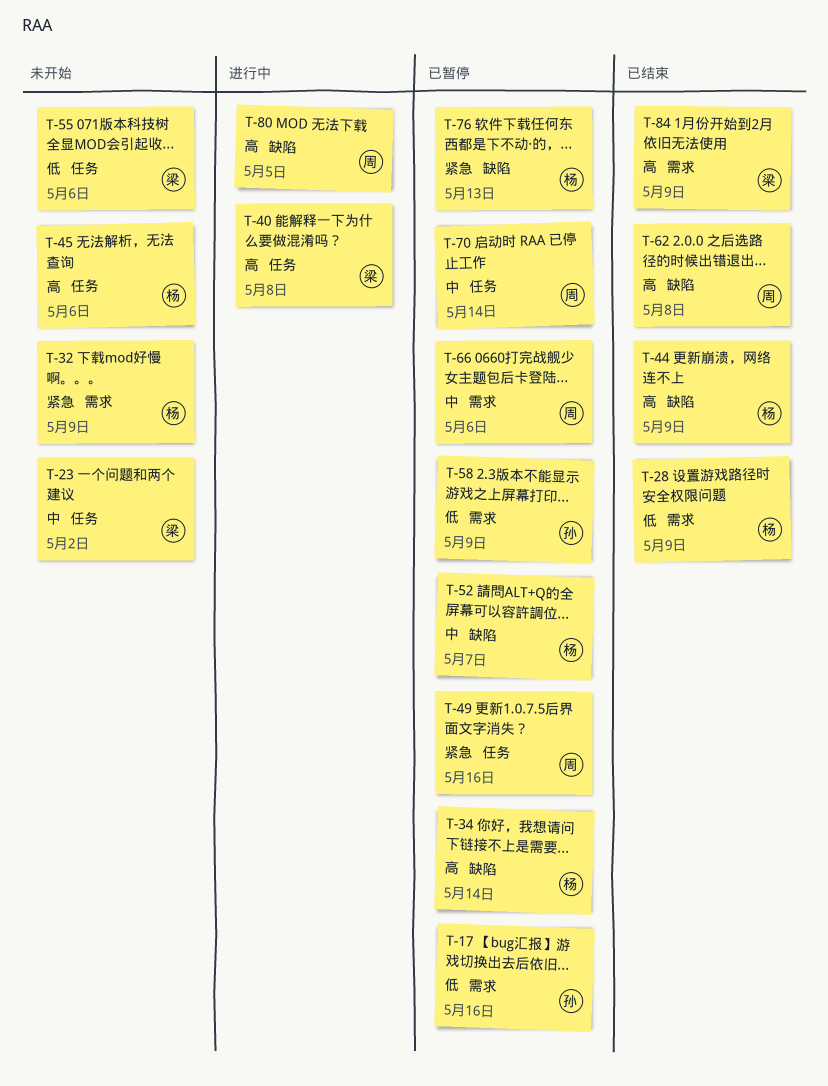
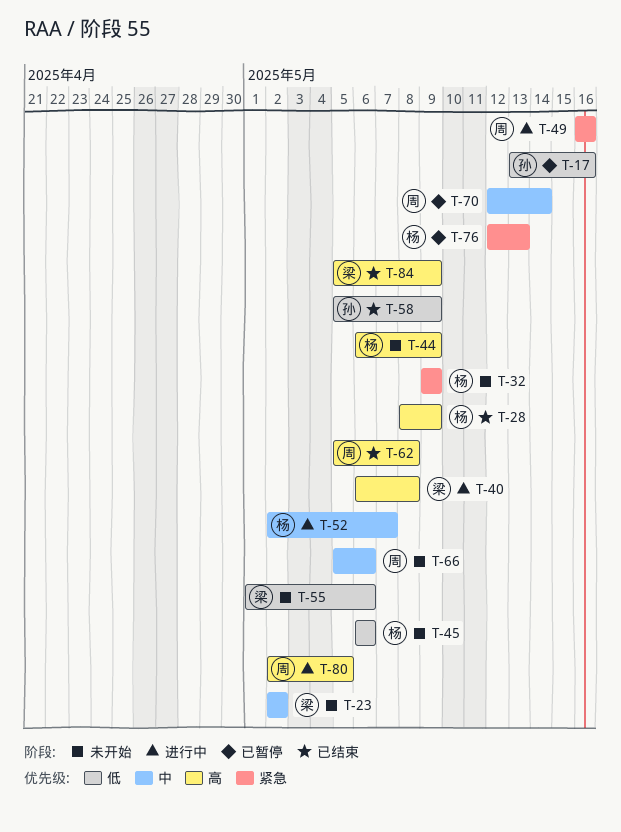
T-28, priority: 低 -> 高
T-34: present -> none
T-44, status: 已结束 -> 未开始
T-45, priority: 高 -> 低
T-49, status: 已暂停 -> 进行中
T-52, status: 已暂停 -> 进行中
T-58, status: 已暂停 -> 已结束
T-66, status: 已暂停 -> 未开始

